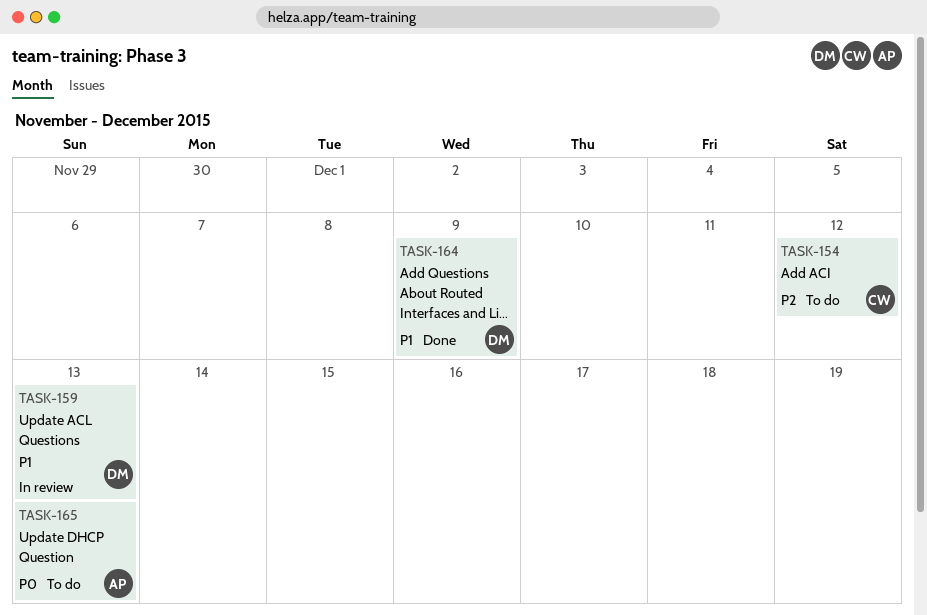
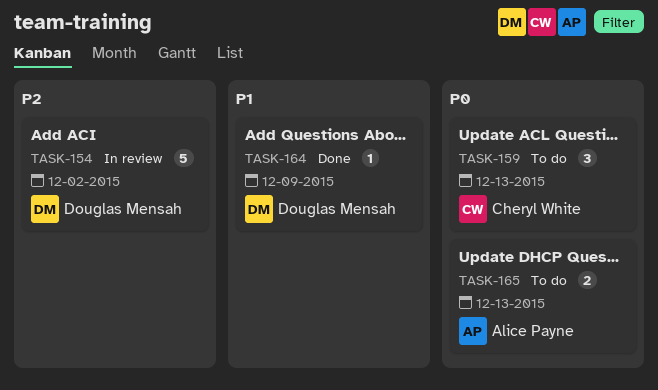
TASK-154, status: To do -> In review
TASK-154, owner: Cheryl White -> Douglas Mensah
TASK-154, due: Dec 12 -> Dec 2
TASK-159, status: In review -> To do
TASK-159, owner: Douglas Mensah -> Cheryl White
TASK-159, priority: P1 -> P0

